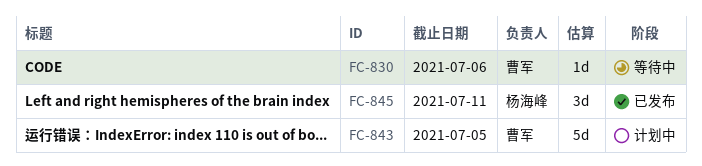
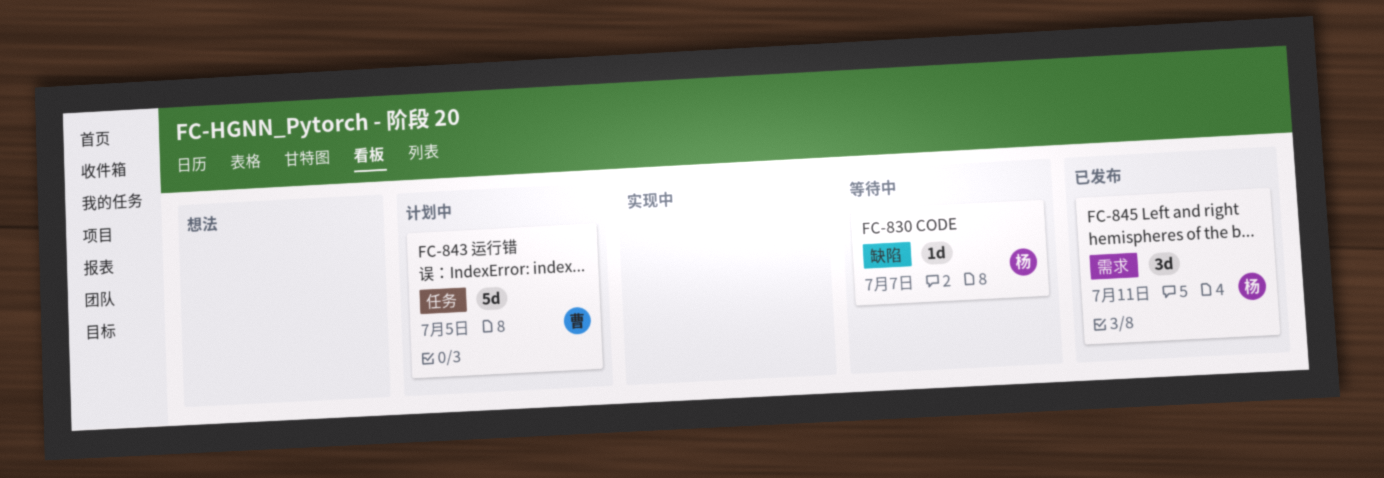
FC-830, owner: 曹军 -> 杨海峰
FC-830, due: Jul 6 -> Jul 7

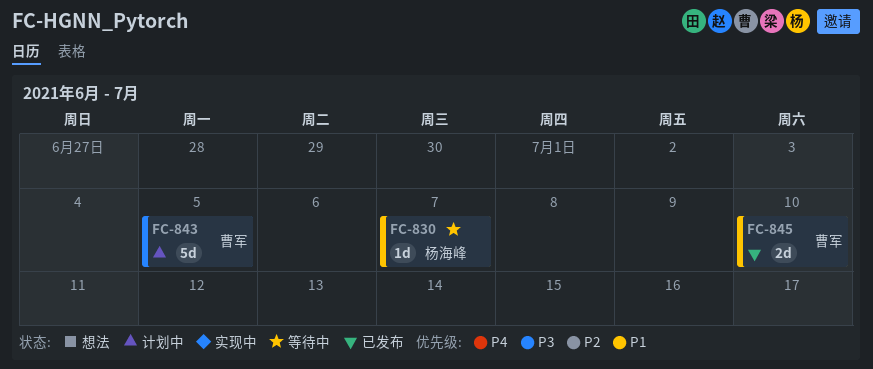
FC-845, owner: 杨海峰 -> 曹军
FC-845, estimate: 3d -> 2d
FC-845, due: Jul 11 -> Jul 10

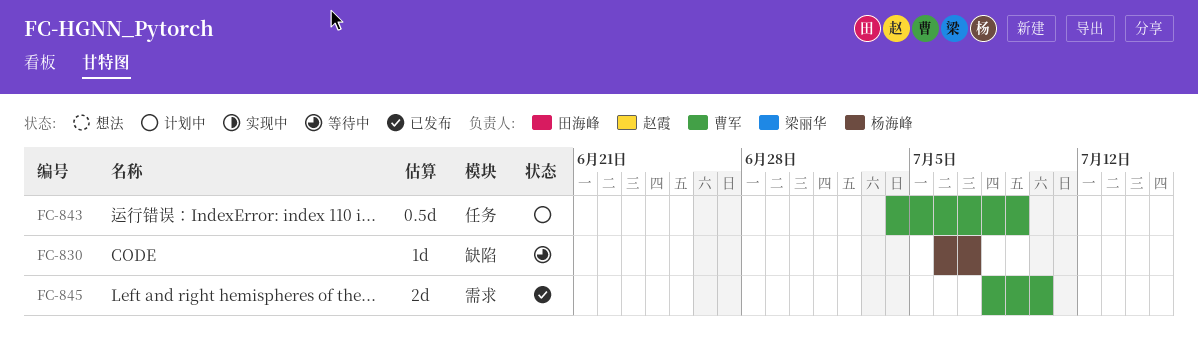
FC-843, estimate: 5d -> 0.5d
FC-843, due: Jul 5 -> Jul 9

